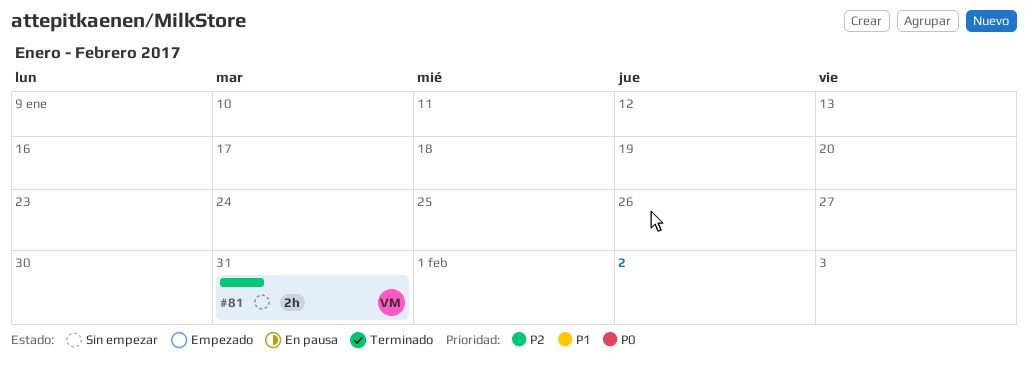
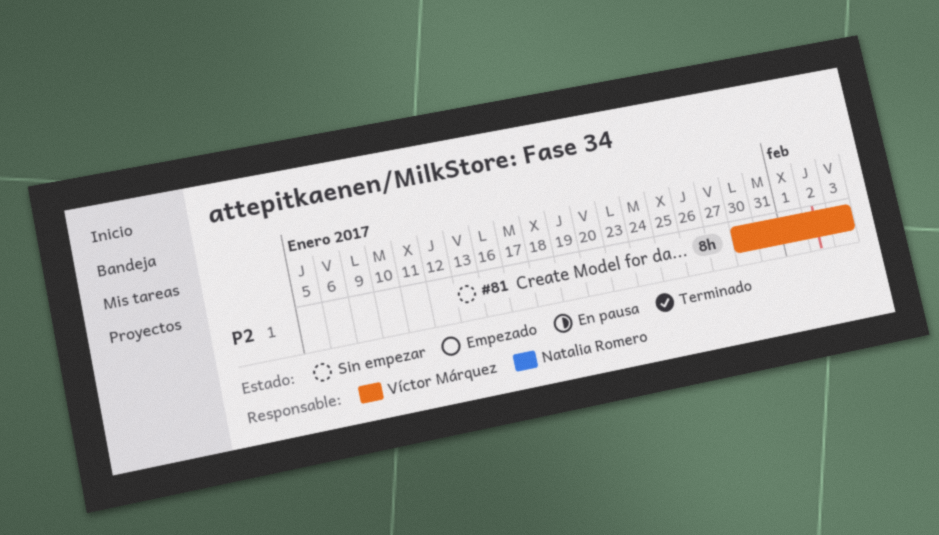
#81, estimate: 2h -> 8h
#81, due: Jan 31 -> Feb 3

